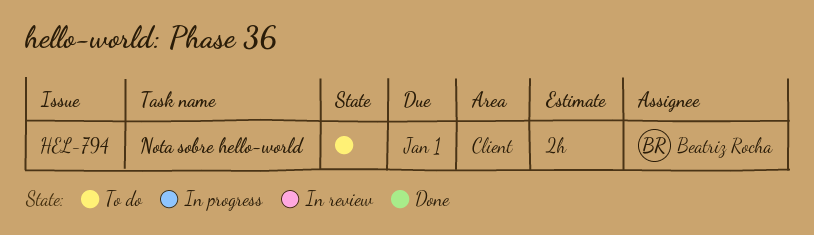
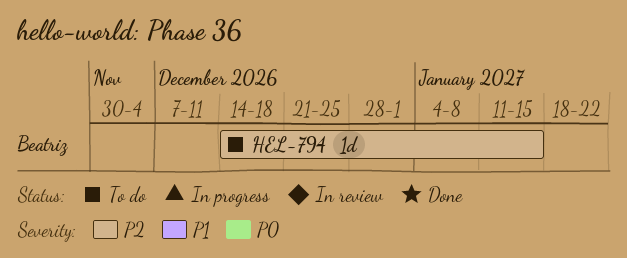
HEL-794, estimate: 2h -> 1d
HEL-794, due: Jan 1 -> Jan 15

